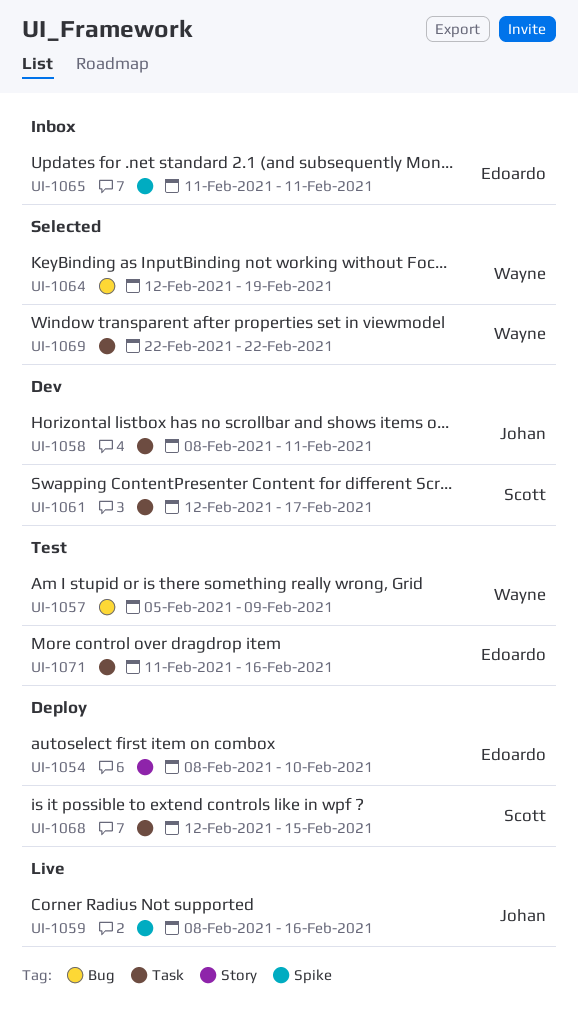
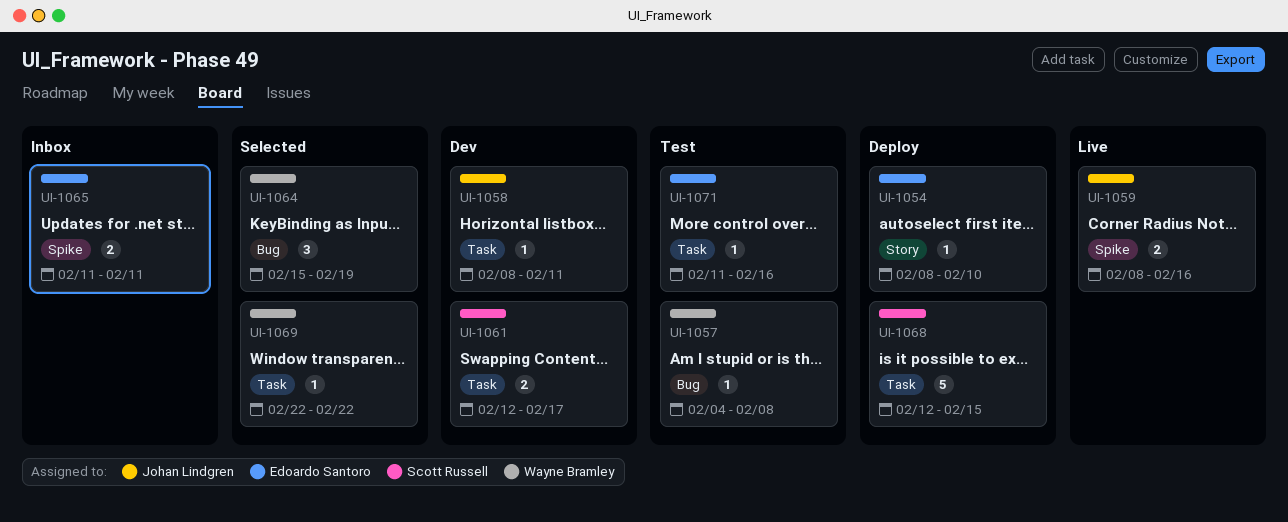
UI-1057, start: Feb 5 -> Feb 4
UI-1057, due: Feb 9 -> Feb 8
UI-1064, start: Feb 12 -> Feb 15

